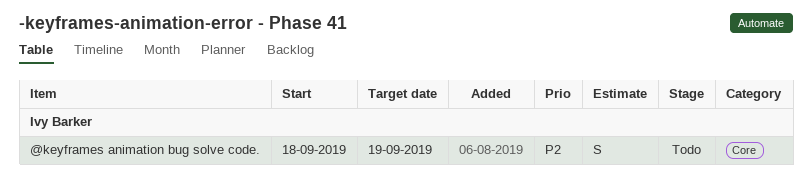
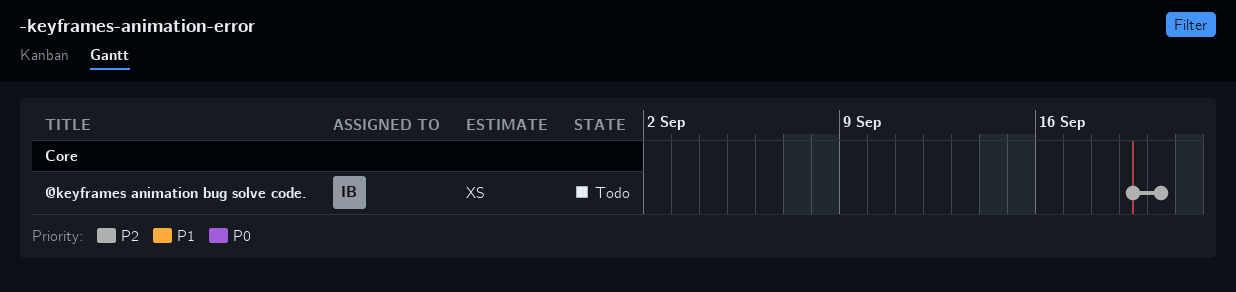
@keyframes animation bug solve code., estimate: S -> XS
@keyframes animation bug solve code., start: Sep 18 -> Sep 19
@keyframes animation bug solve code., due: Sep 19 -> Sep 20

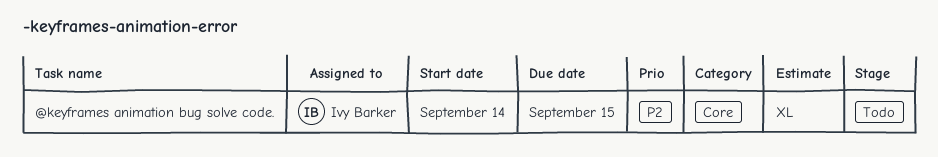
@keyframes animation bug solve code., estimate: XS -> XL
@keyframes animation bug solve code., start: Sep 19 -> Sep 14
@keyframes animation bug solve code., due: Sep 20 -> Sep 15

